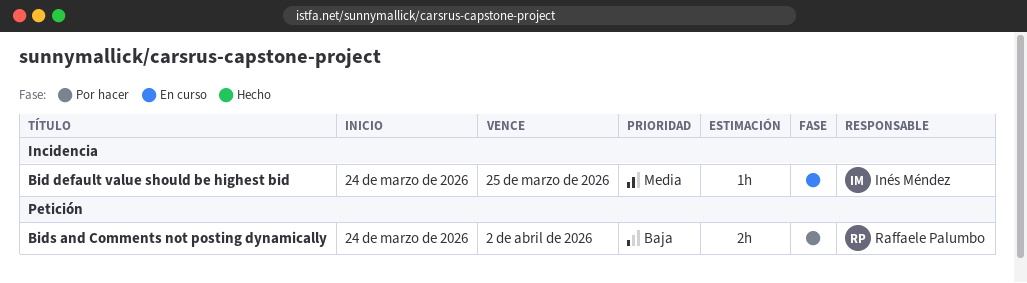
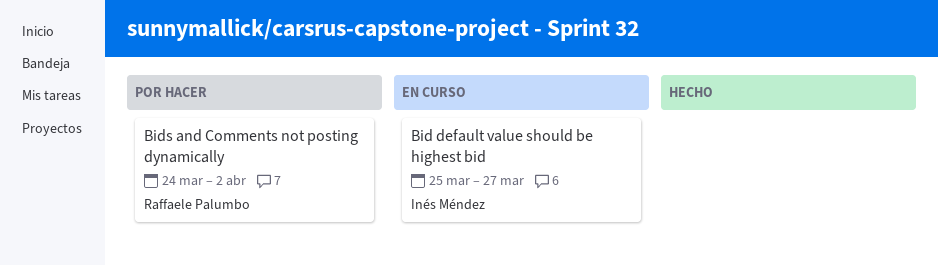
Bid default value should be highest bid, start: Mar 24 -> Mar 25
Bid default value should be highest bid, due: Mar 25 -> Mar 27

